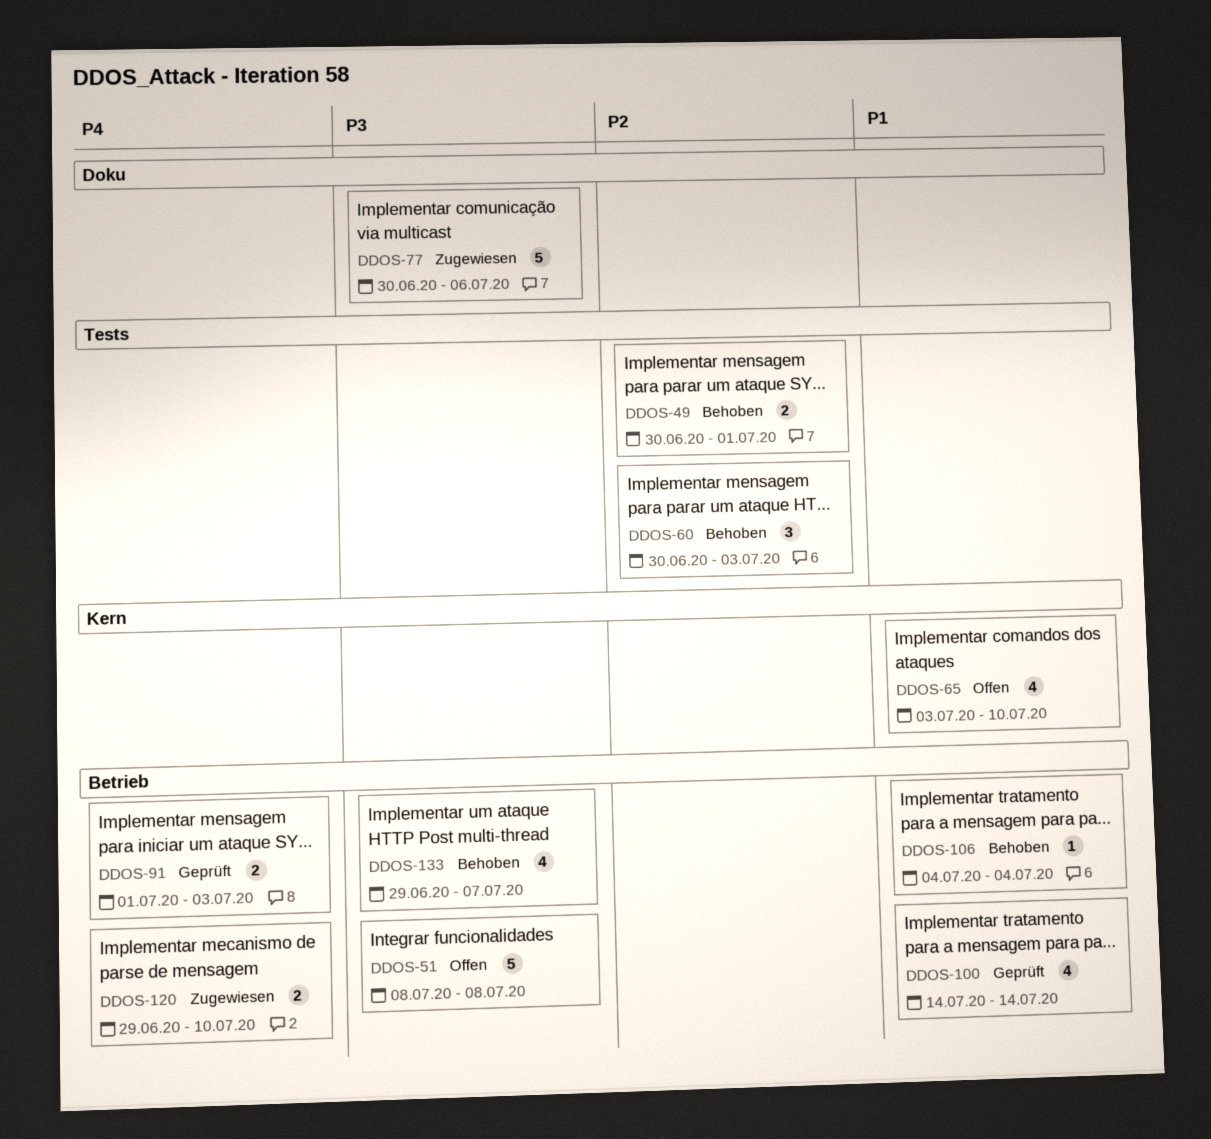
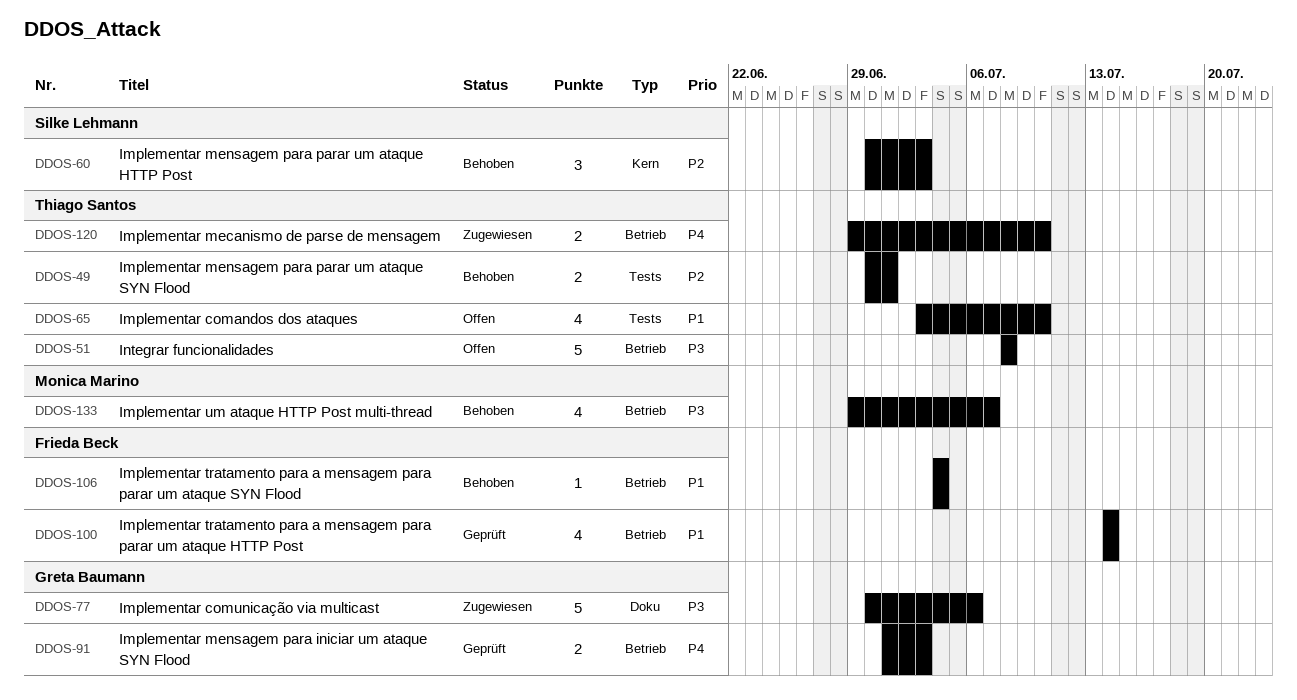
DDOS-60, label: Tests -> Kern
DDOS-65, label: Kern -> Tests

